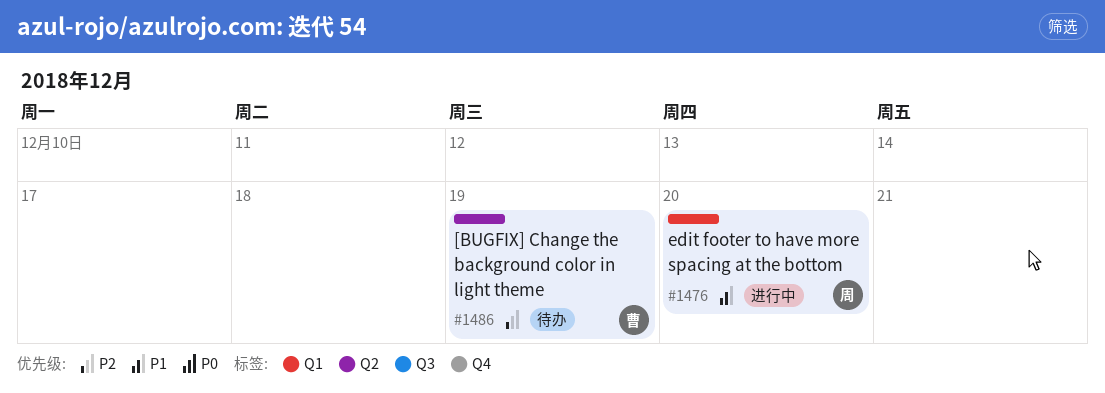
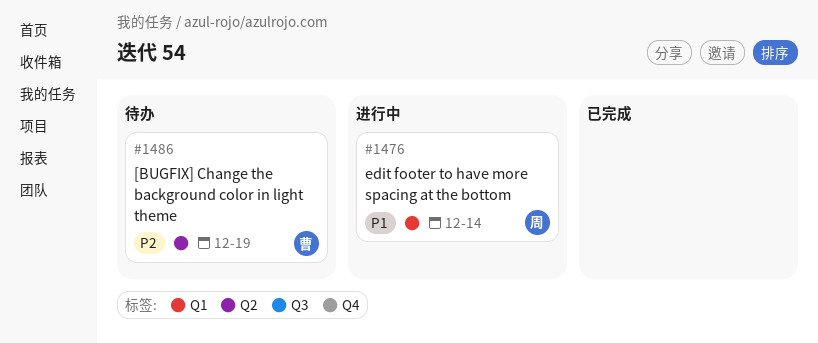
#1476, due: Dec 20 -> Dec 14

